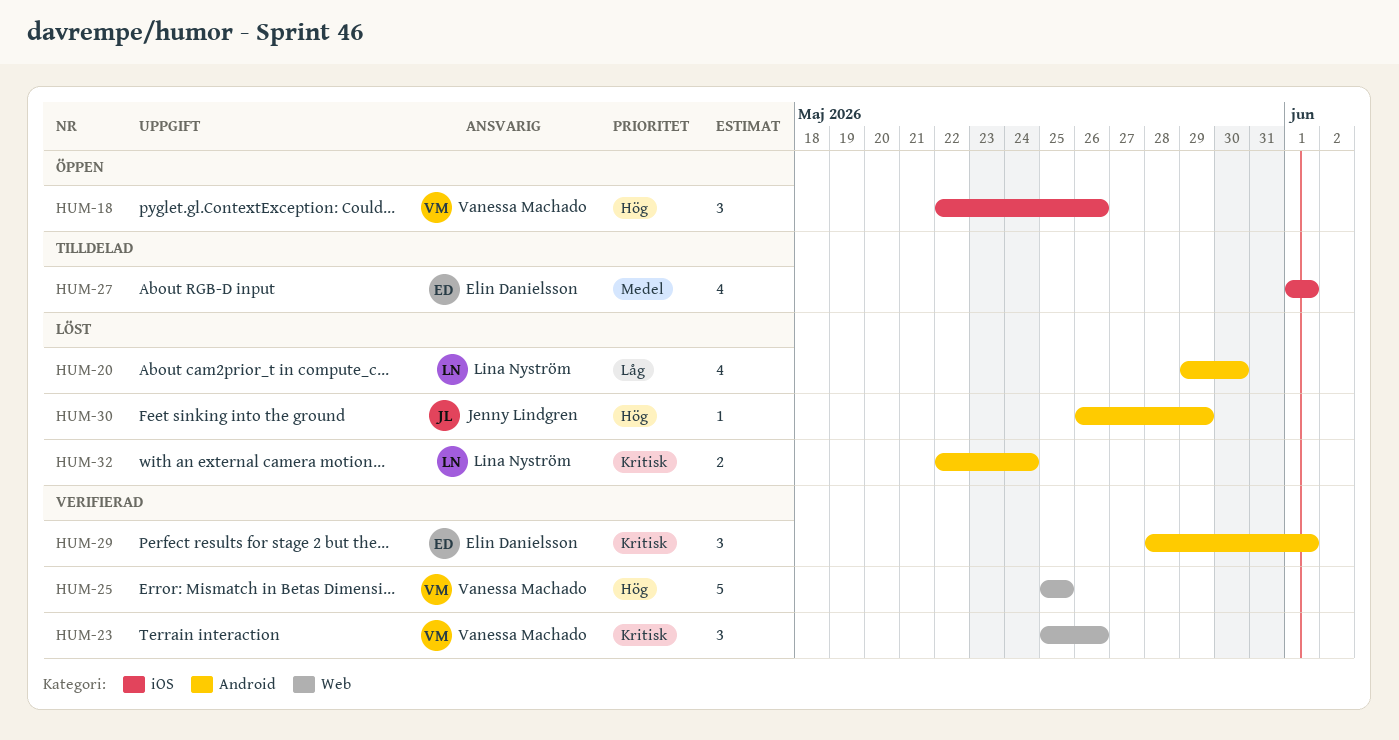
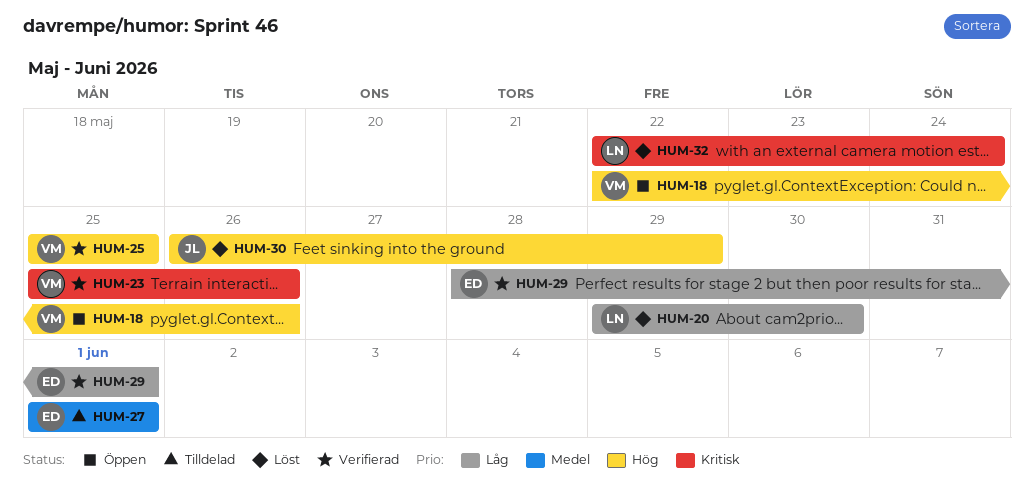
HUM-29, priority: Kritisk -> Låg

